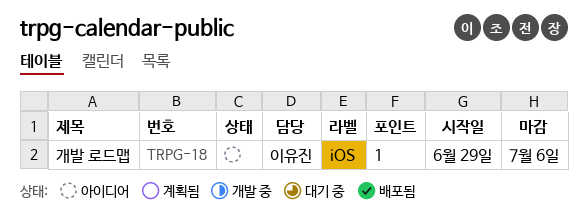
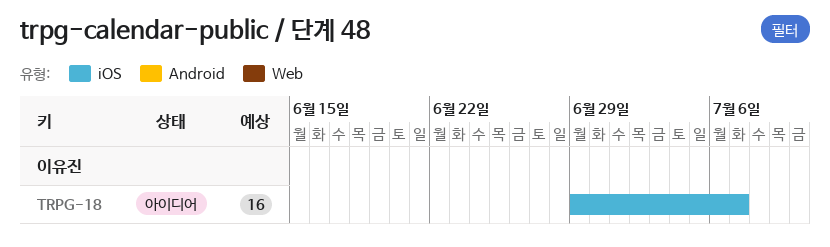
TRPG-18, estimate: 1 -> 16
TRPG-18, due: Jul 6 -> Jul 7

